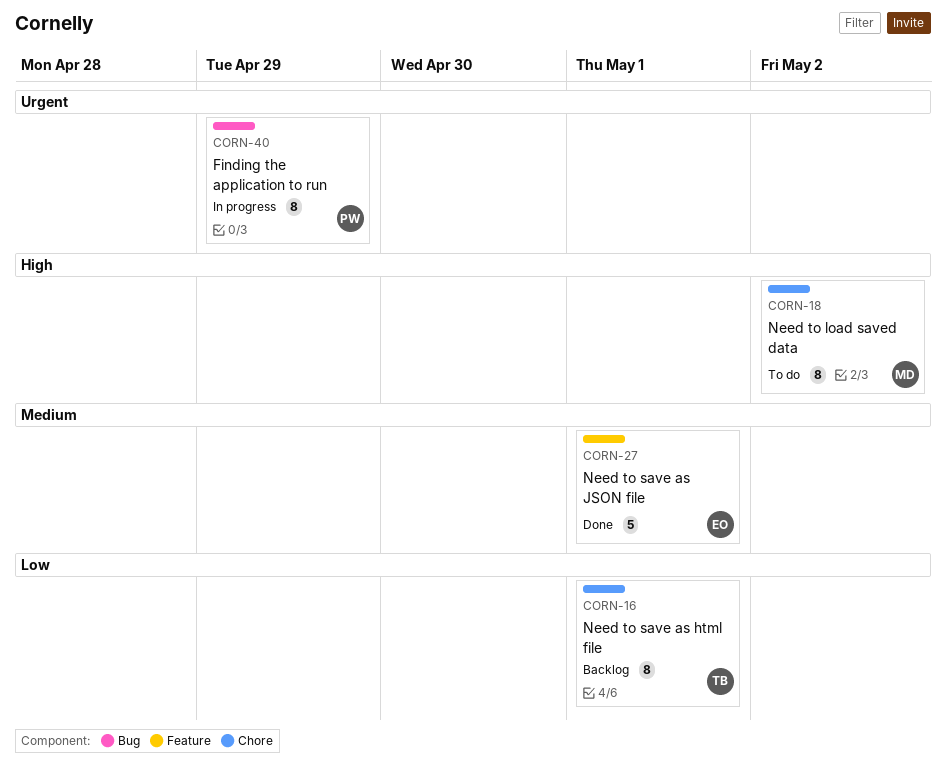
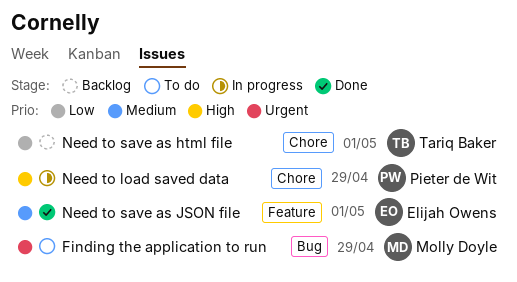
Finding the application to run, status: In progress -> To do
Finding the application to run, owner: Pieter de Wit -> Molly Doyle
Need to load saved data, status: To do -> In progress
Need to load saved data, owner: Molly Doyle -> Pieter de Wit
Need to load saved data, due: May 2 -> Apr 29

